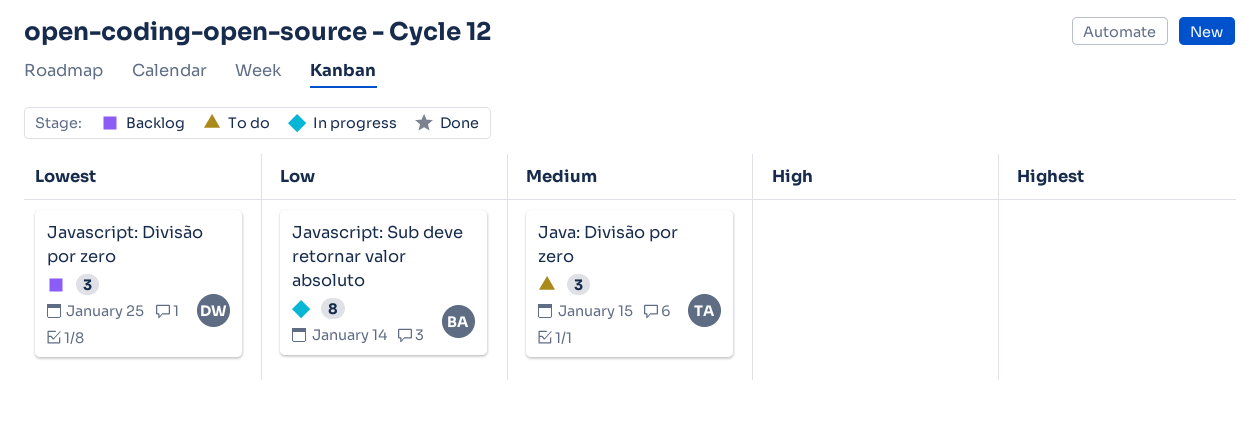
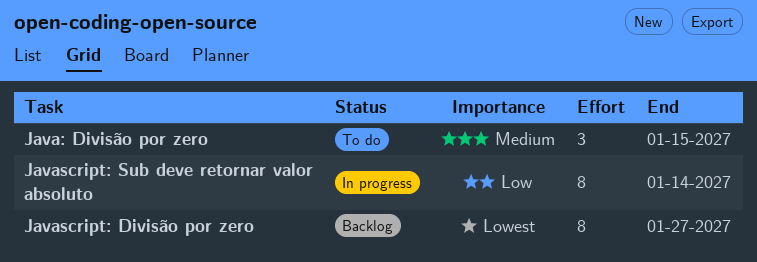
Javascript: Divisão por zero, estimate: 3 -> 8
Javascript: Divisão por zero, due: Jan 25 -> Jan 27

